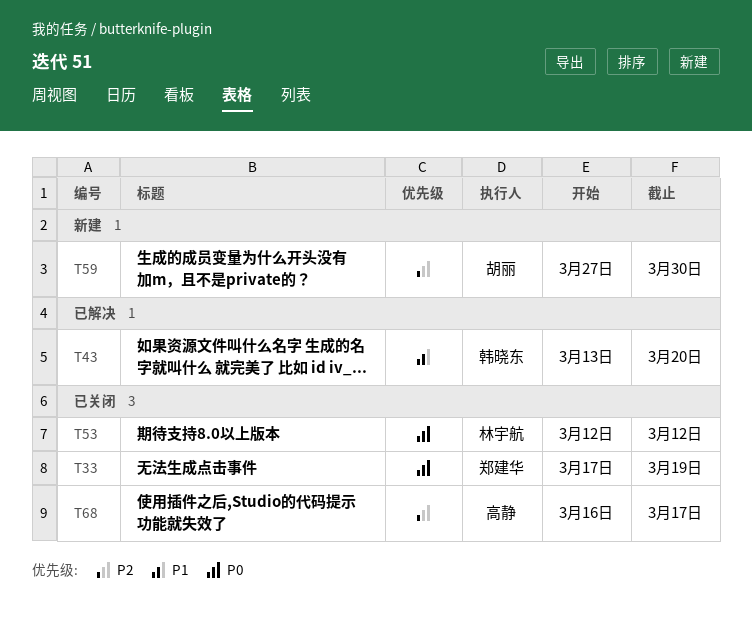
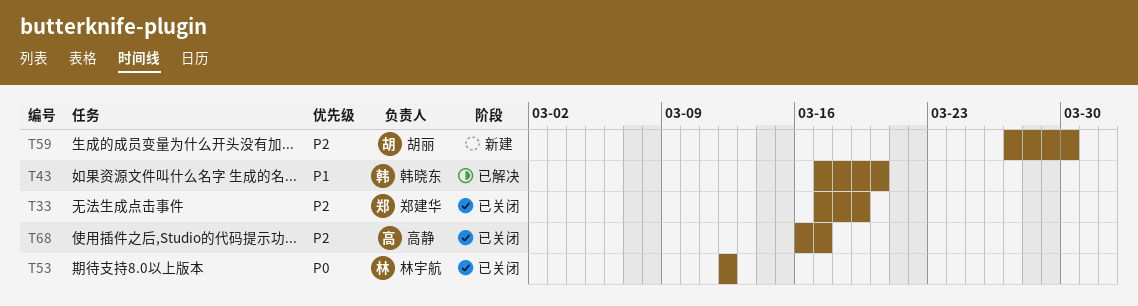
T33, priority: P0 -> P2
T43, start: Mar 13 -> Mar 17

